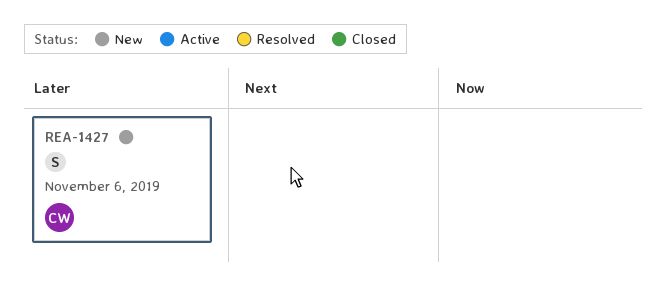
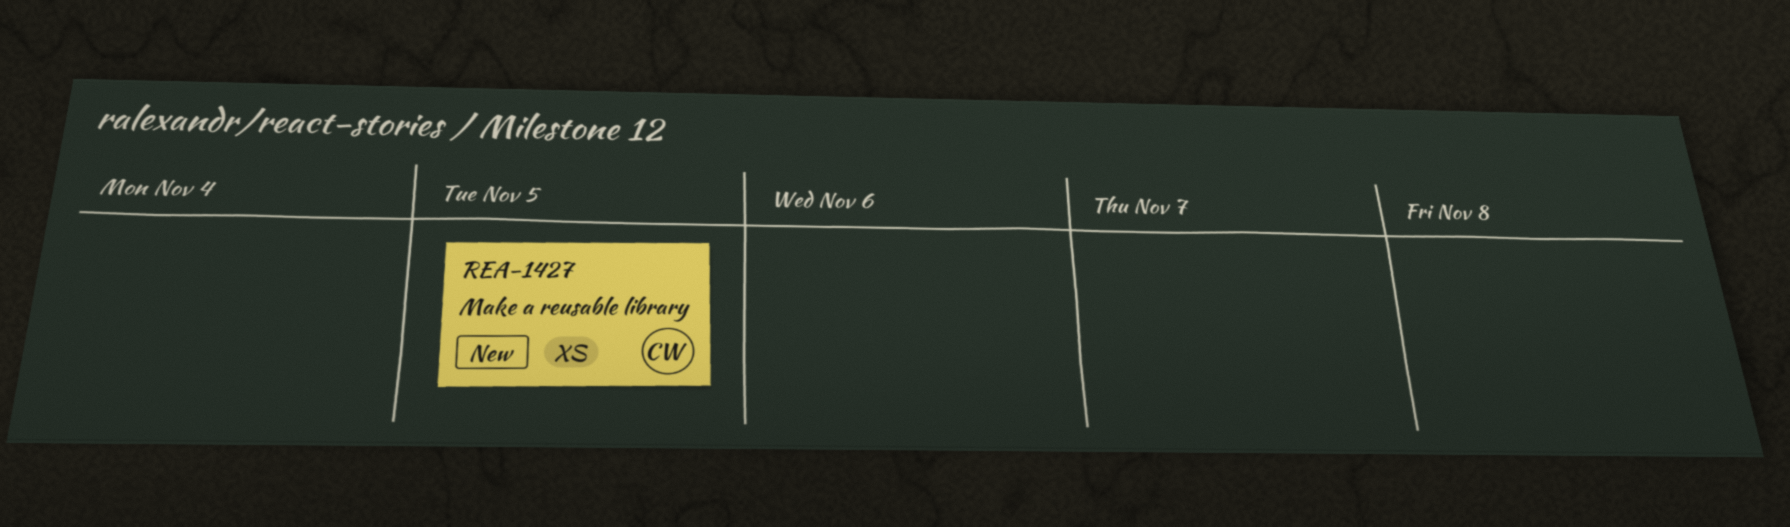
REA-1427, estimate: S -> XS
REA-1427, due: Nov 6 -> Nov 5

